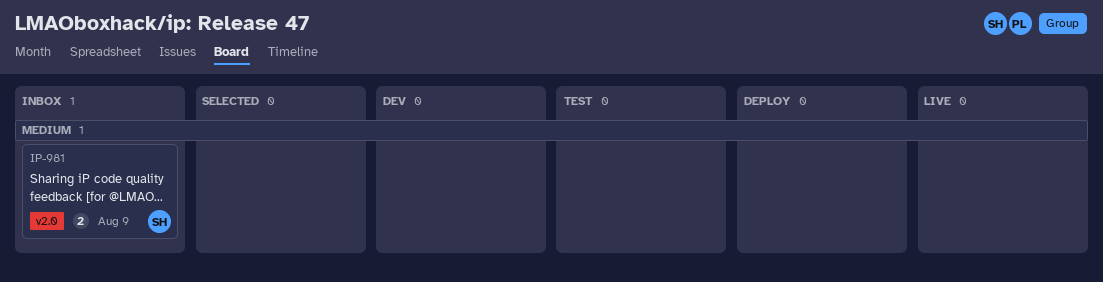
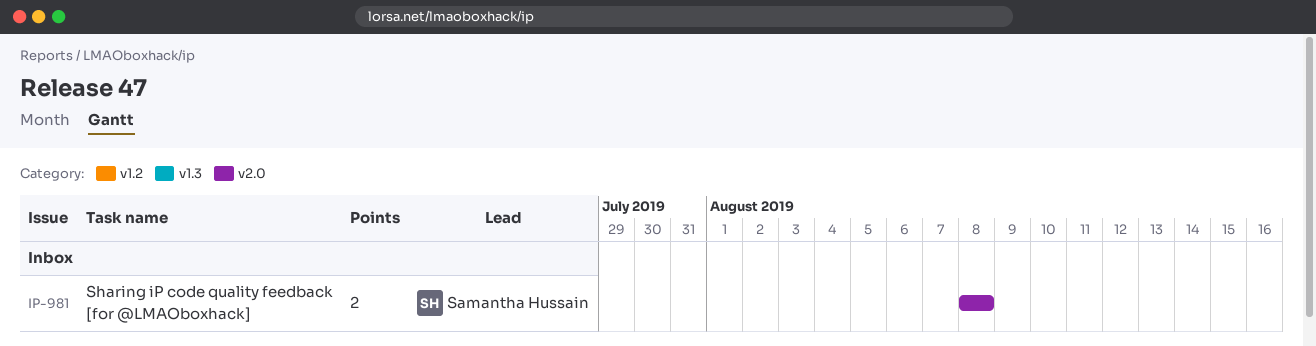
IP-981, due: Aug 9 -> Aug 8

